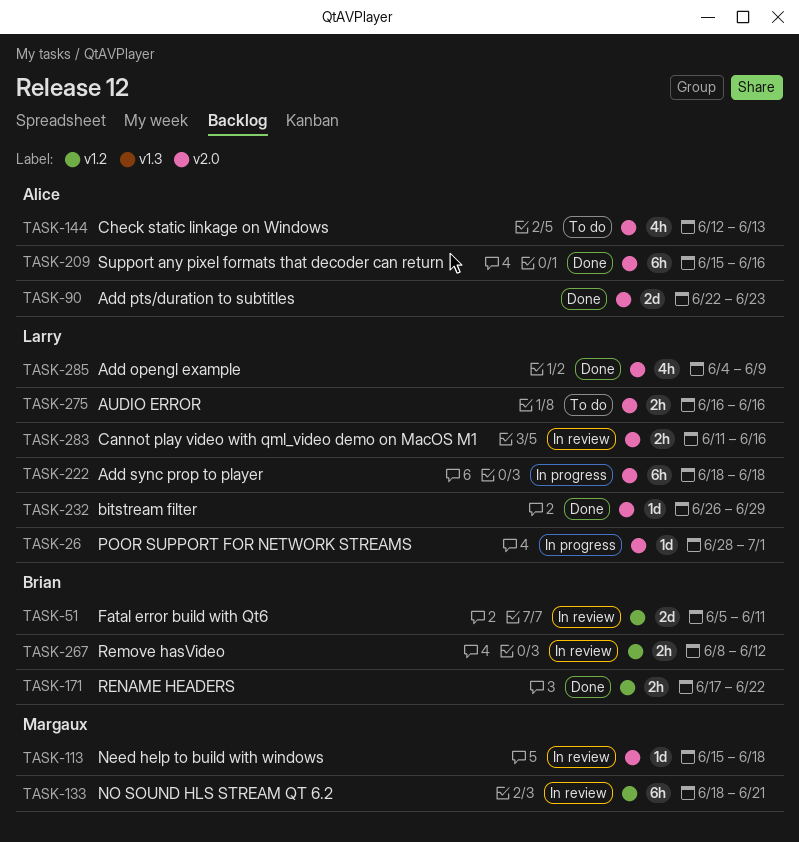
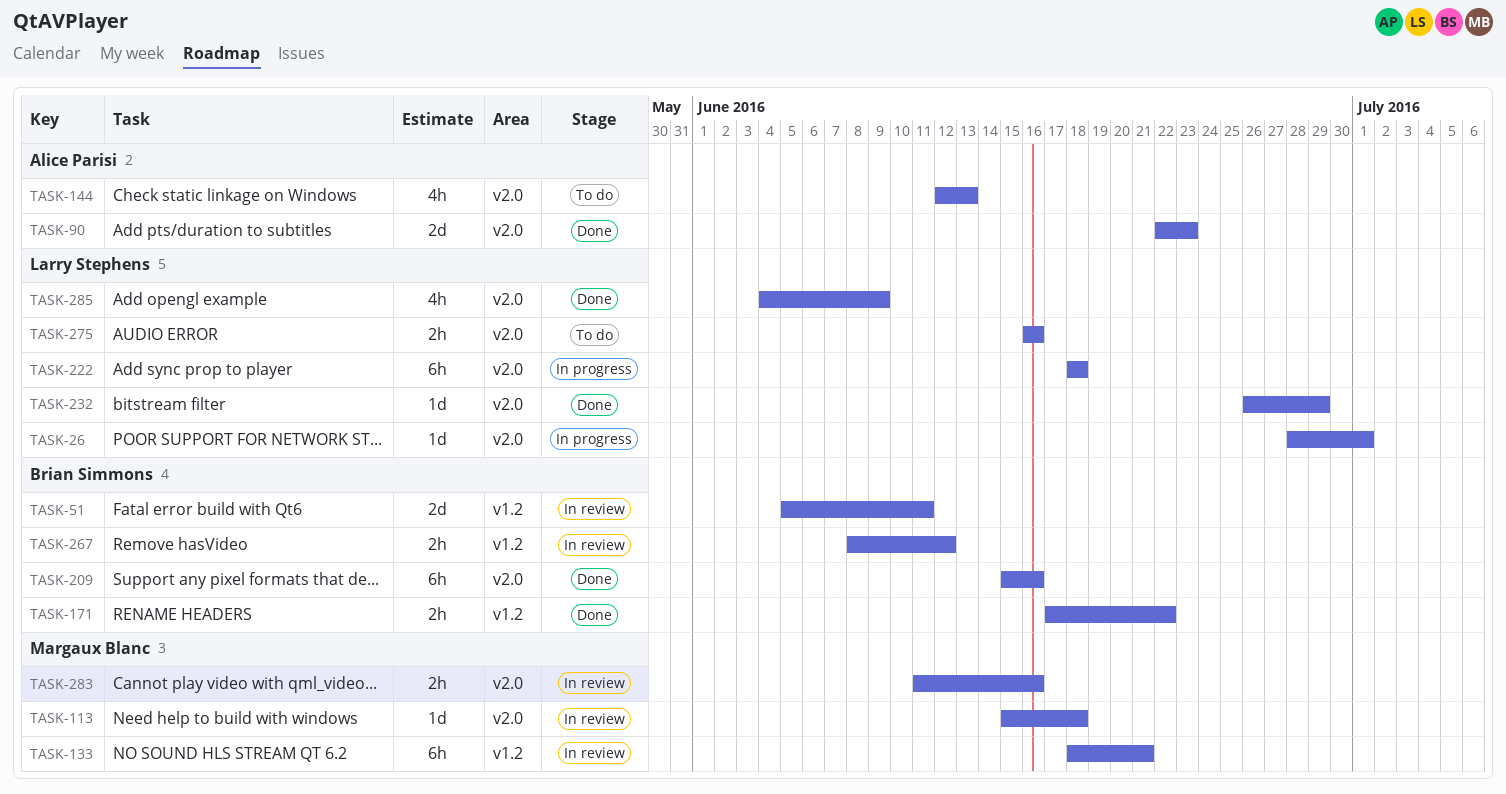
TASK-209, owner: Alice Parisi -> Brian Simmons
TASK-283, owner: Larry Stephens -> Margaux Blanc

